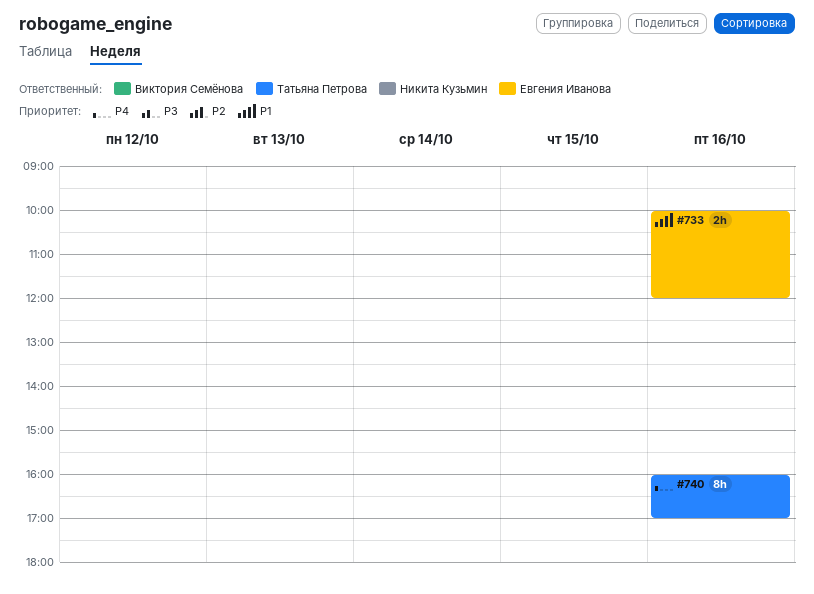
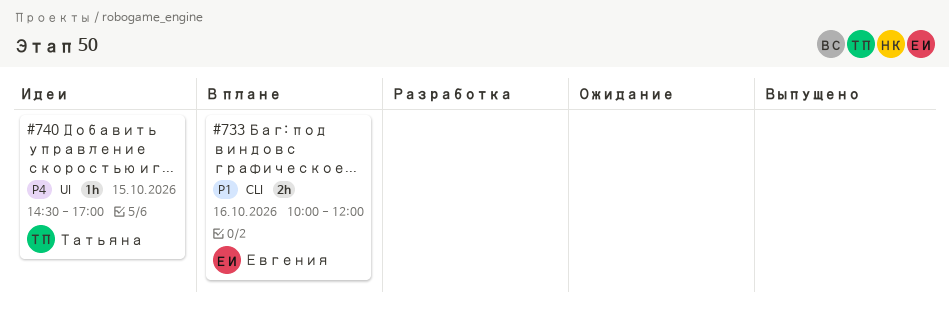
#740, estimate: 8h -> 1h
#740, day: Oct 16 -> Oct 15
#740, begins: 16:00 -> 14:30

